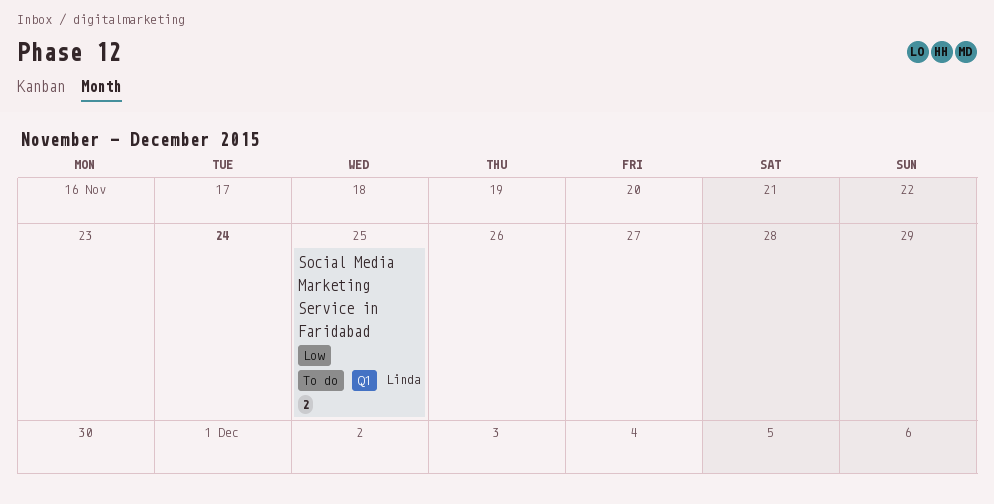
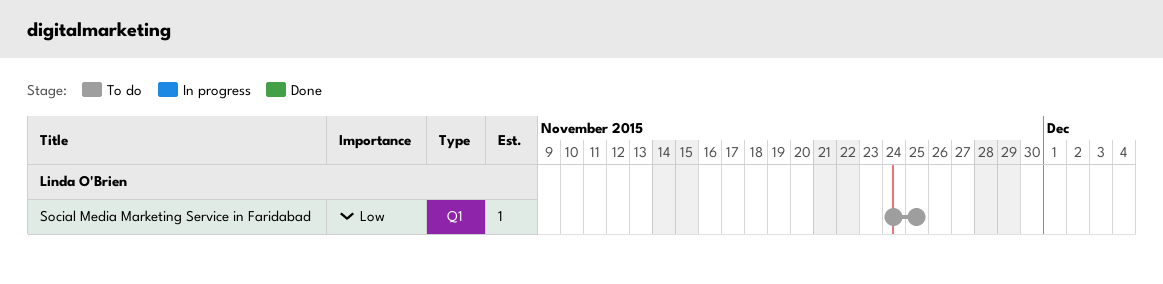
Social Media Marketing Service in Faridabad, estimate: 2 -> 1

